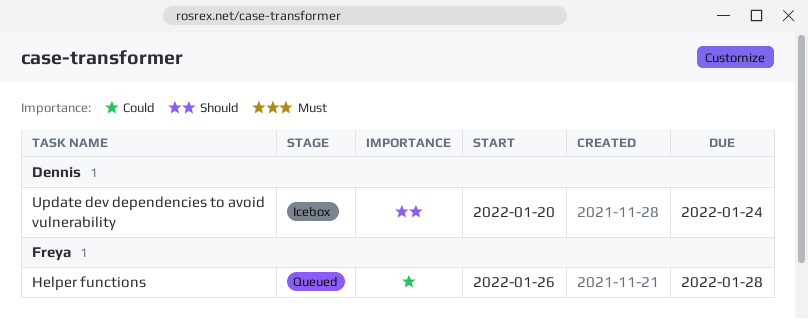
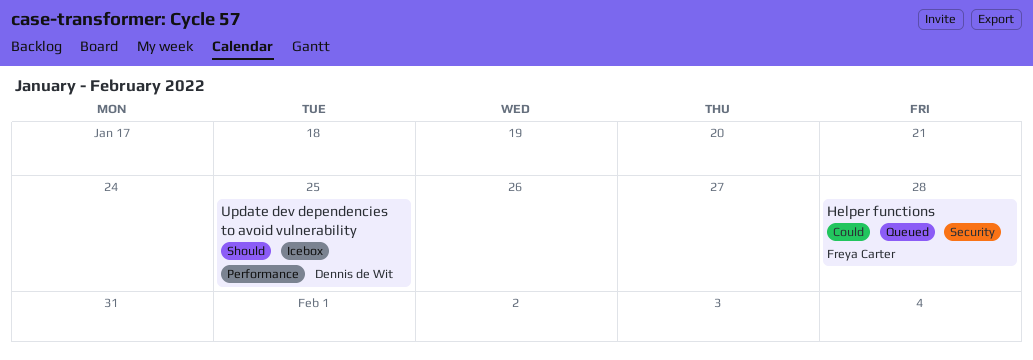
Update dev dependencies to avoid vulnerability, due: Jan 24 -> Jan 25

